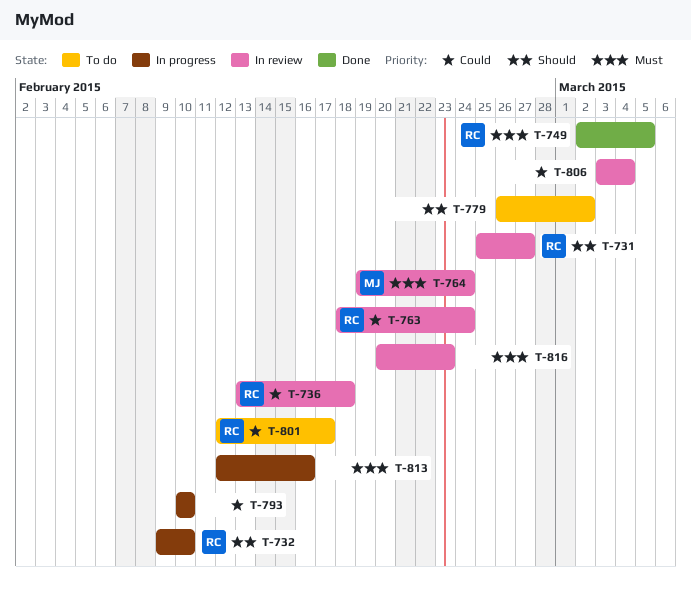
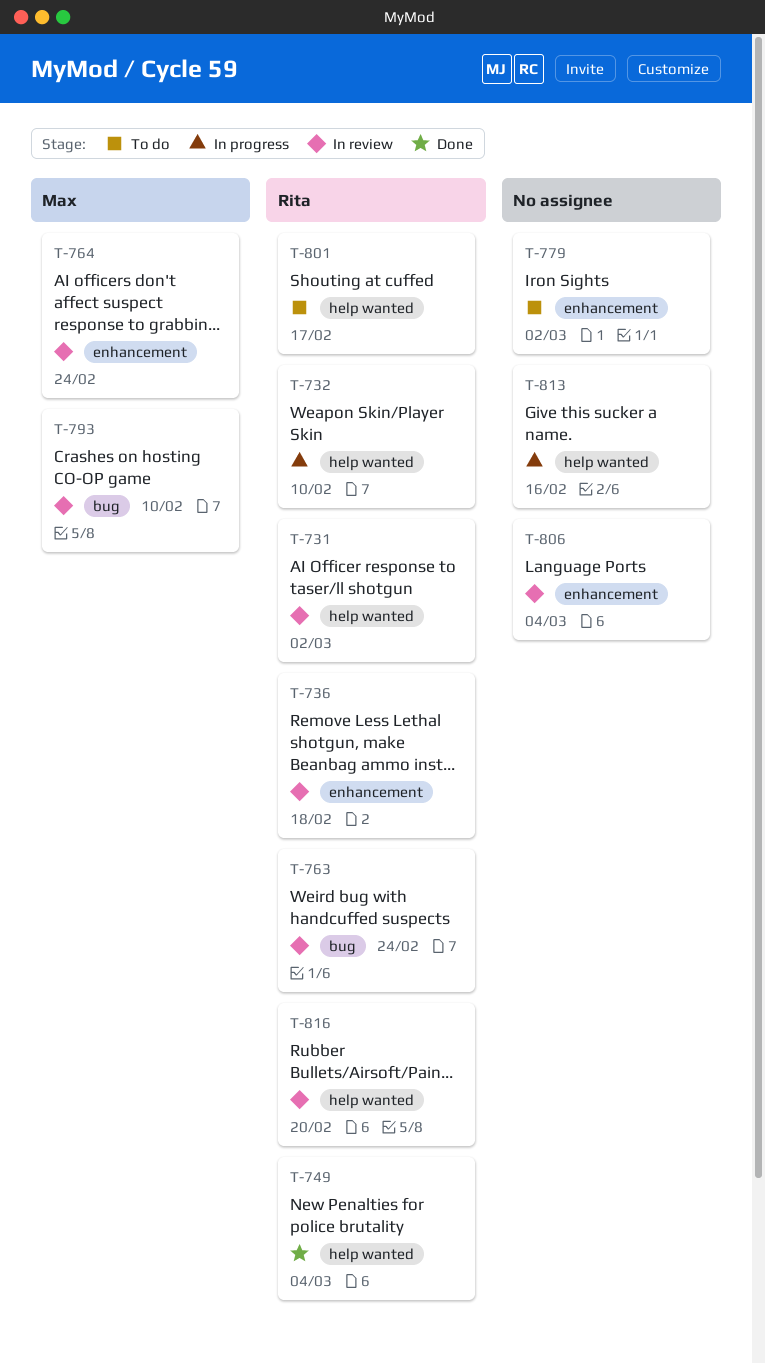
T-731, due: Feb 27 -> Mar 2
T-749, due: Mar 5 -> Mar 4
T-793, status: In progress -> In review
T-793, owner: none -> Max
T-816, owner: none -> Rita
T-816, due: Feb 23 -> Feb 20

